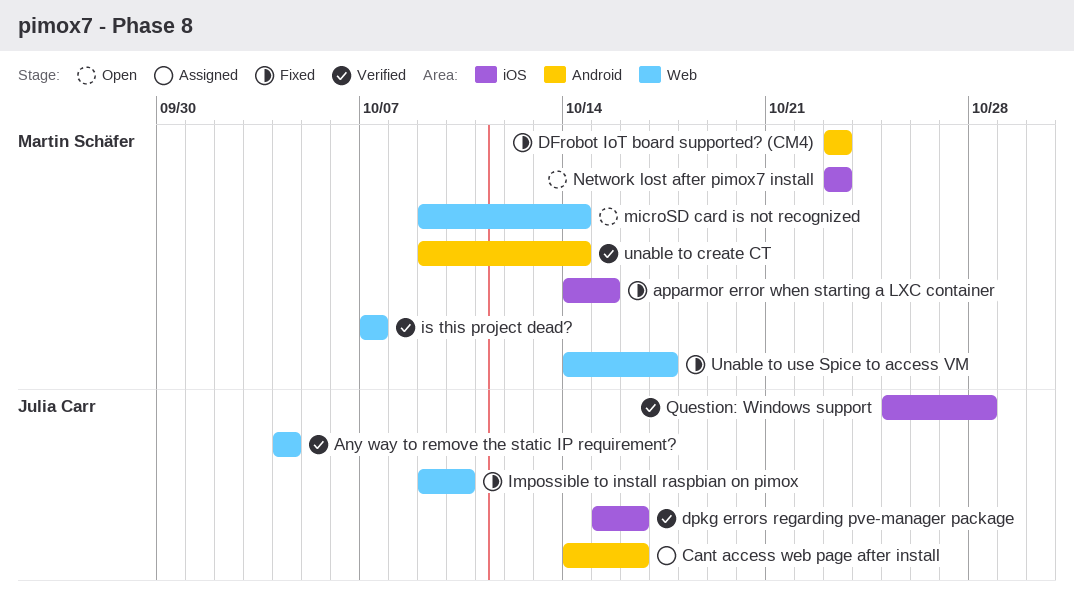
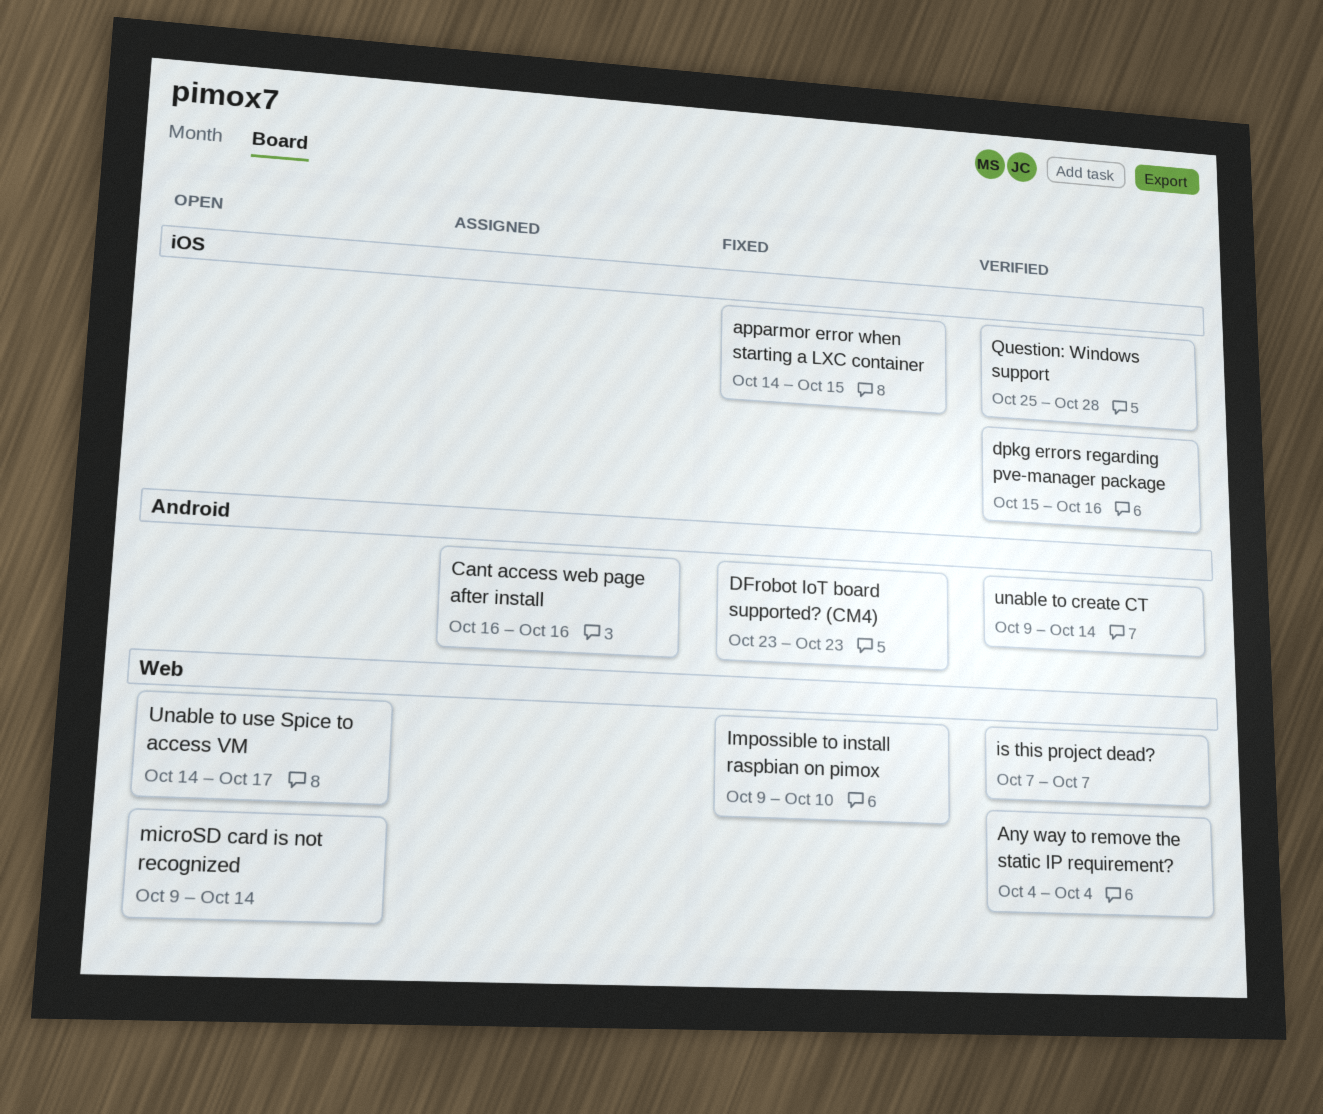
Cant access web page after install, start: Oct 14 -> Oct 16
Network lost after pimox7 install: present -> none
Unable to use Spice to access VM, status: Fixed -> Open

